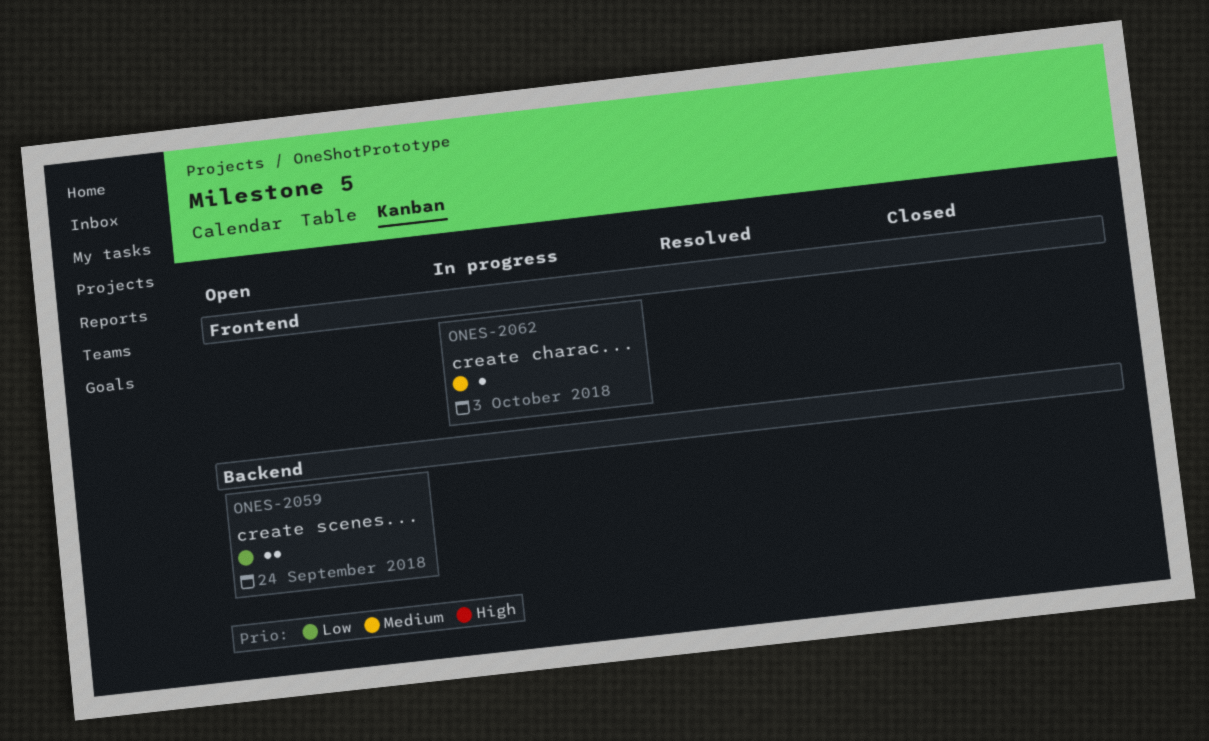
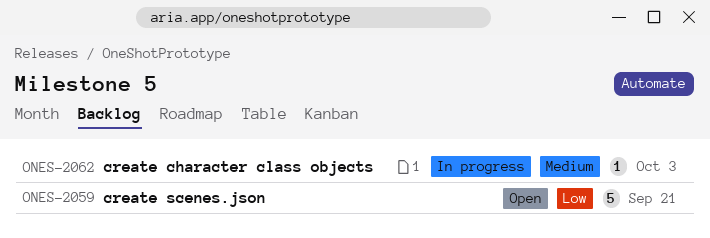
ONES-2059, estimate: 2 -> 5
ONES-2059, due: Sep 24 -> Sep 21

